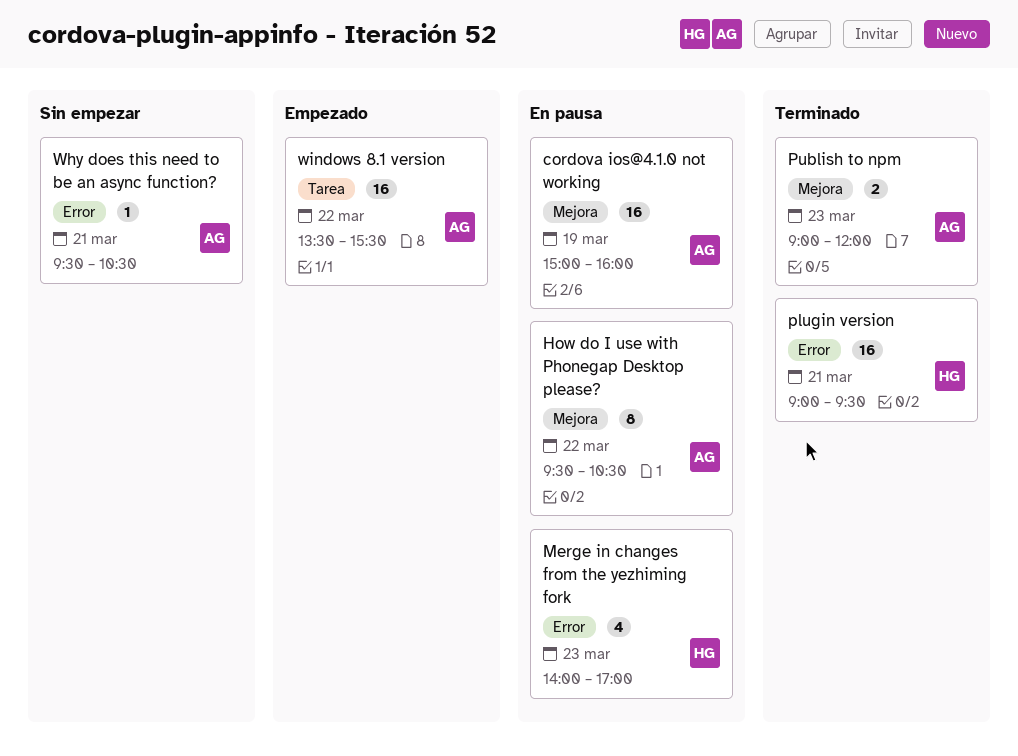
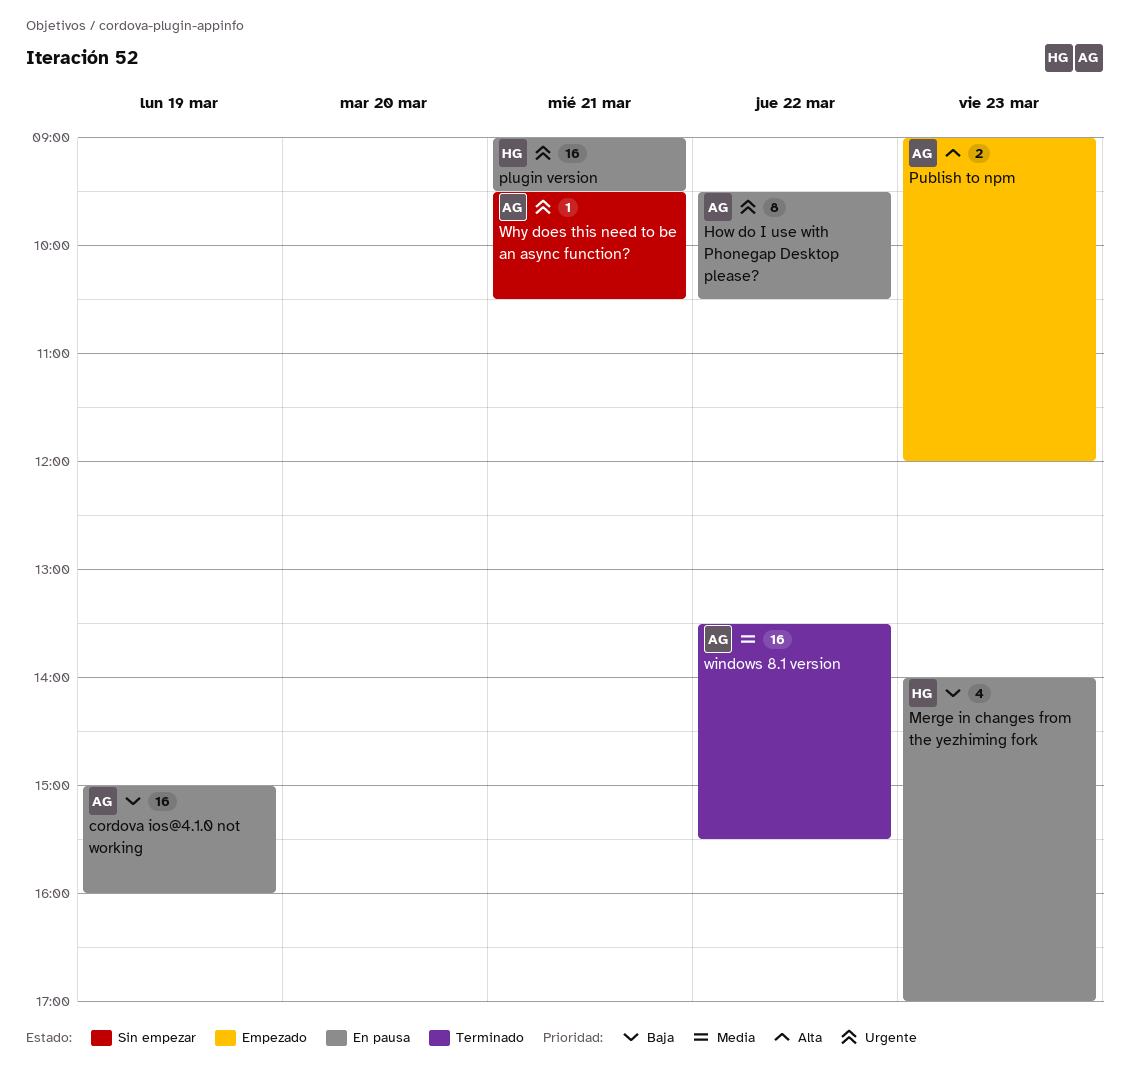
plugin version, status: Terminado -> En pausa
Publish to npm, status: Terminado -> Empezado
windows 8.1 version, status: Empezado -> Terminado

